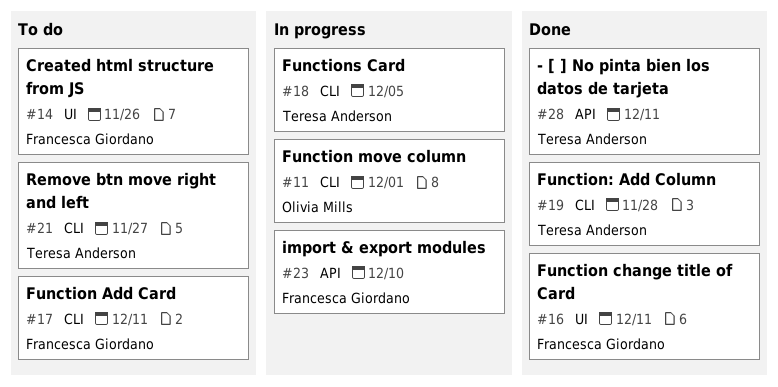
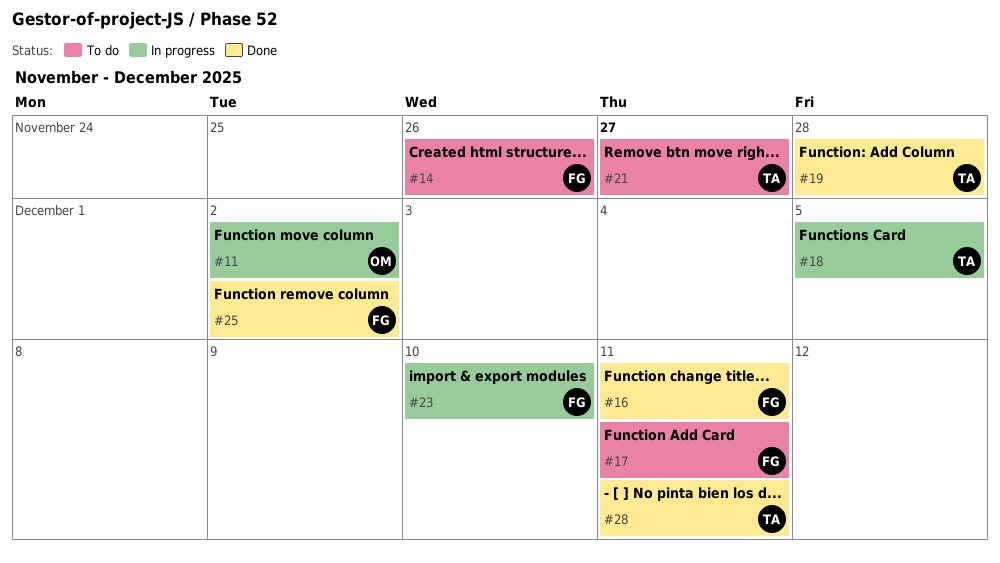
#11, due: Dec 1 -> Dec 2
#25: none -> present

